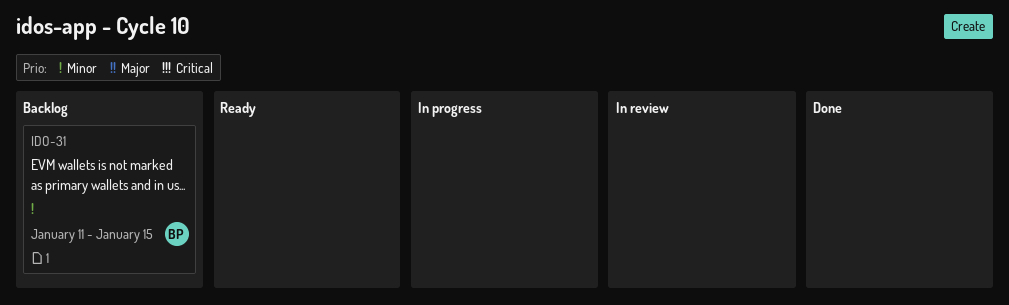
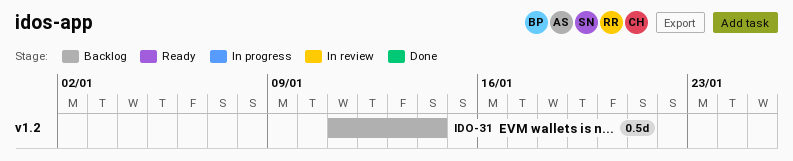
IDO-31, due: Jan 15 -> Jan 14

